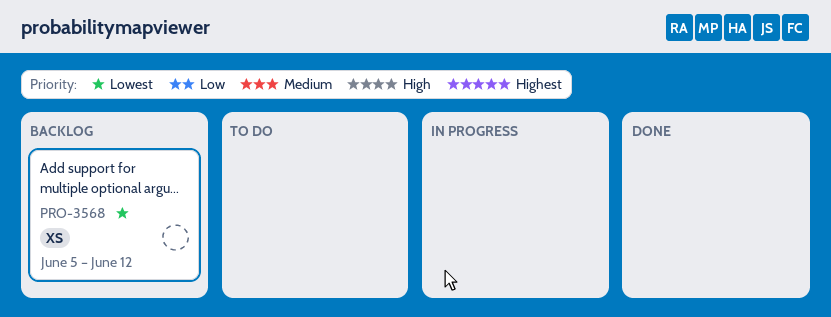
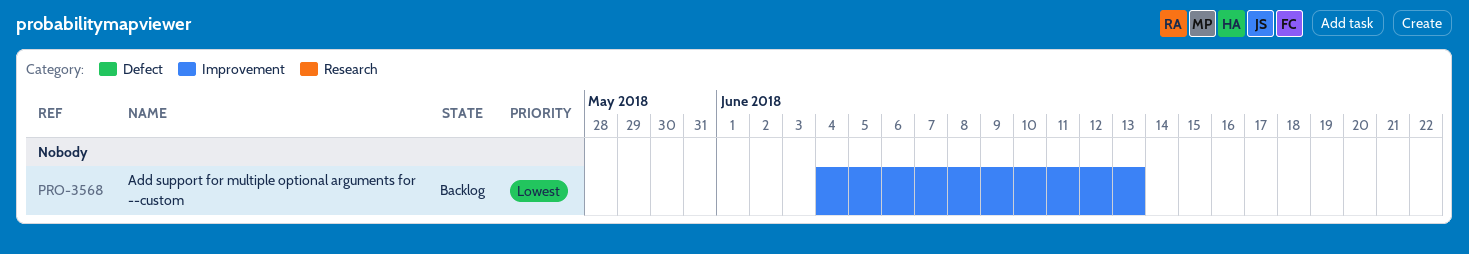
PRO-3568, start: Jun 5 -> Jun 4
PRO-3568, due: Jun 12 -> Jun 13

